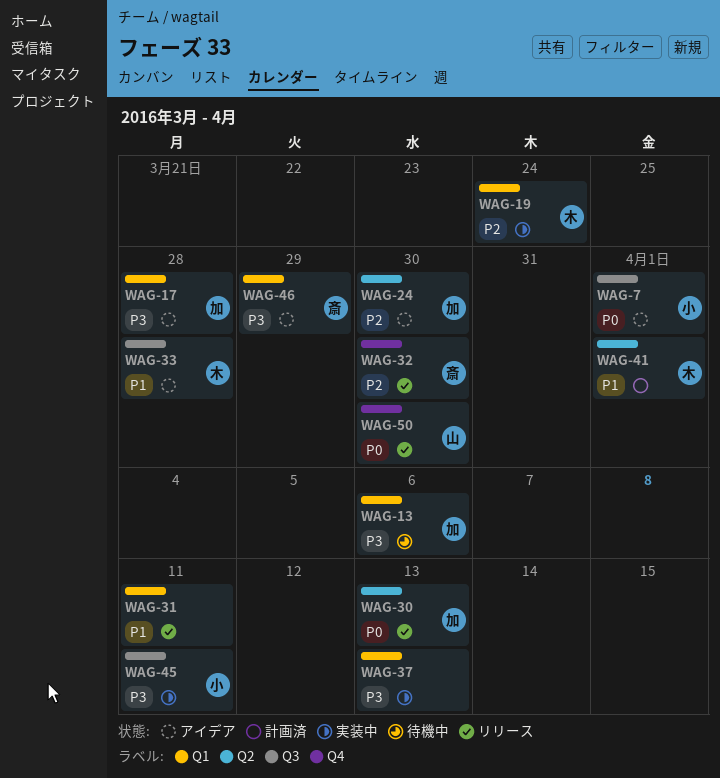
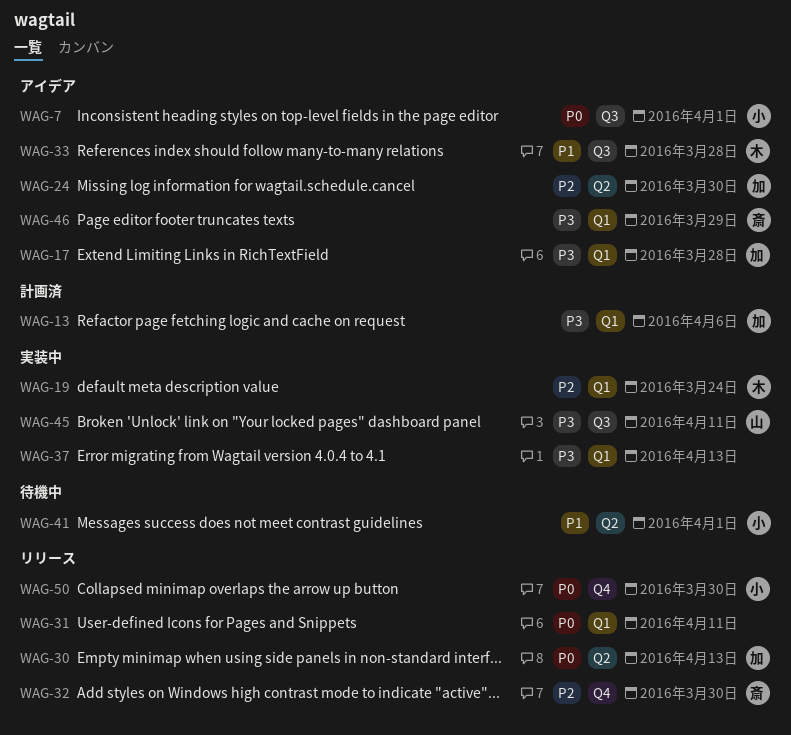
WAG-13, status: 待機中 -> 計画済
WAG-31, priority: P1 -> P0
WAG-41, status: 計画済 -> 待機中
WAG-41, owner: 木 -> 小
WAG-45, owner: 小 -> 山
WAG-50, owner: 山 -> 小

